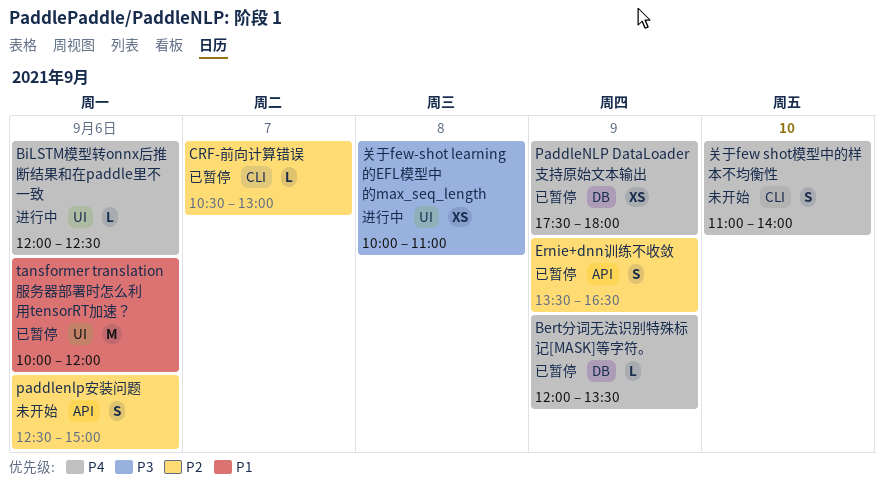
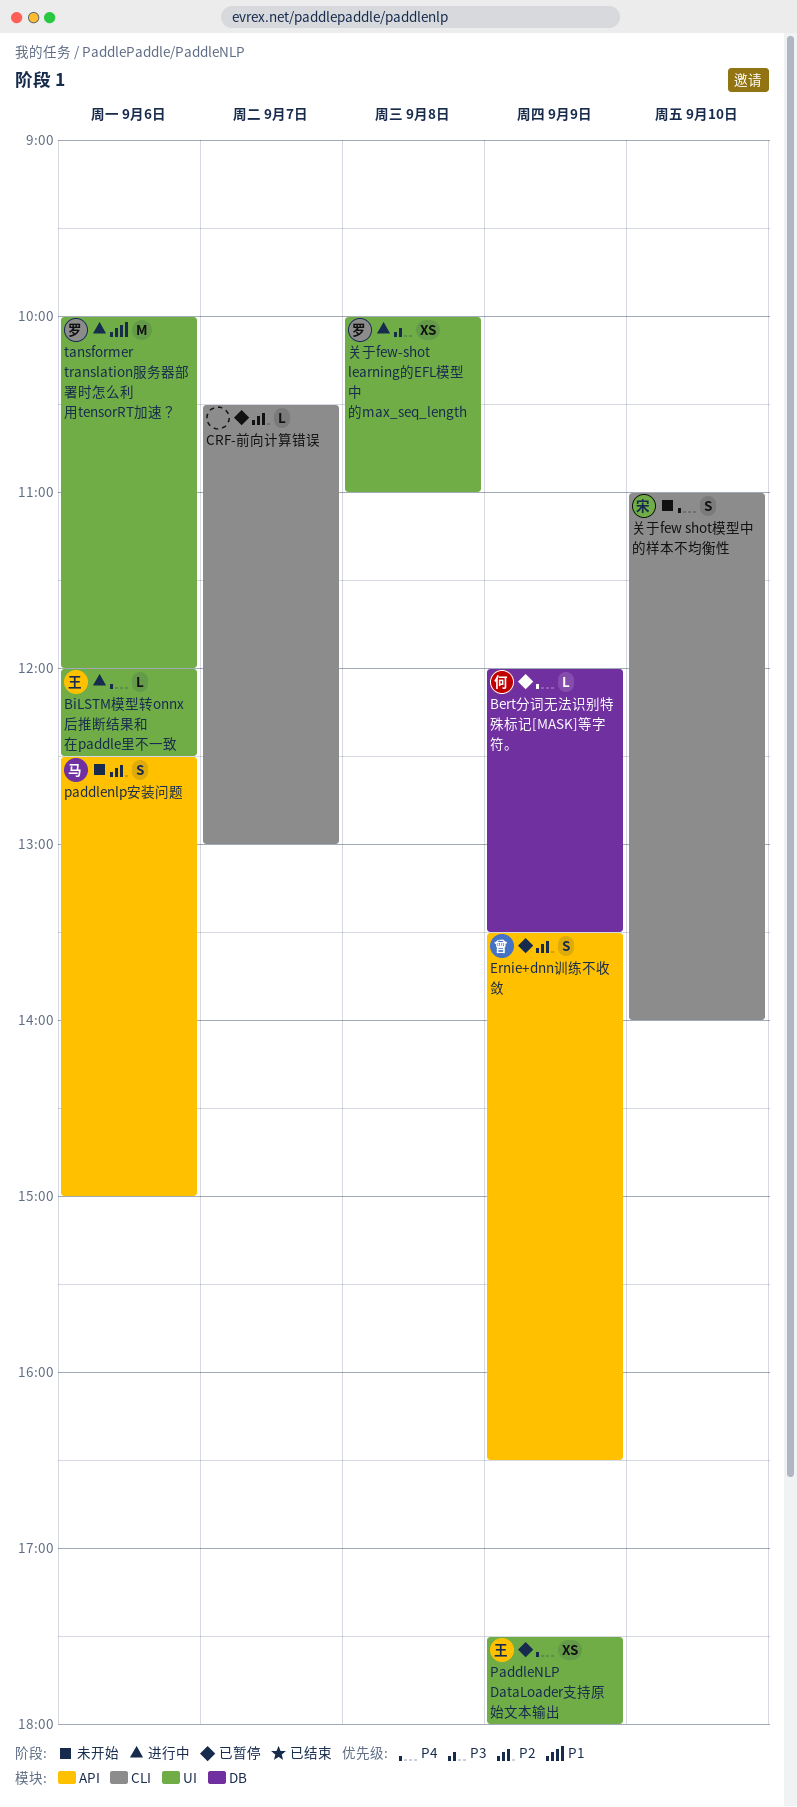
PaddleNLP DataLoader支持原始文本输出, label: DB -> UI
tansformer translation服务器部署时怎么利用tensorRT加速？, status: 已暂停 -> 进行中

